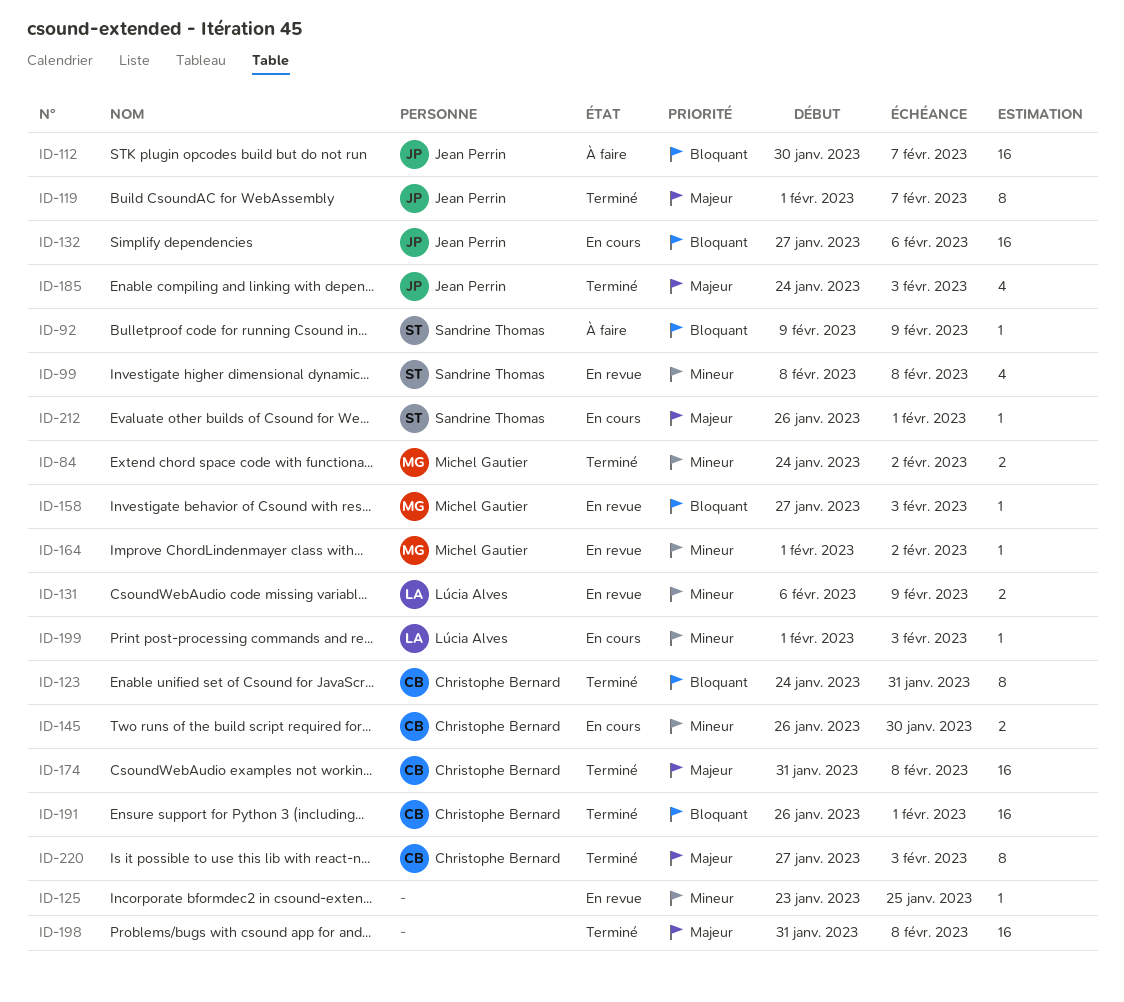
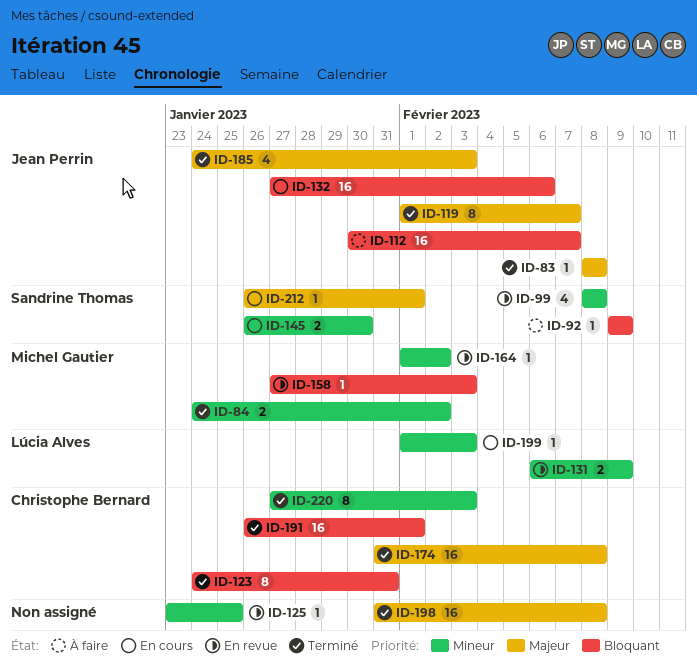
ID-83: none -> present
ID-145, owner: Christophe Bernard -> Sandrine Thomas
ID-220, priority: Majeur -> Mineur

